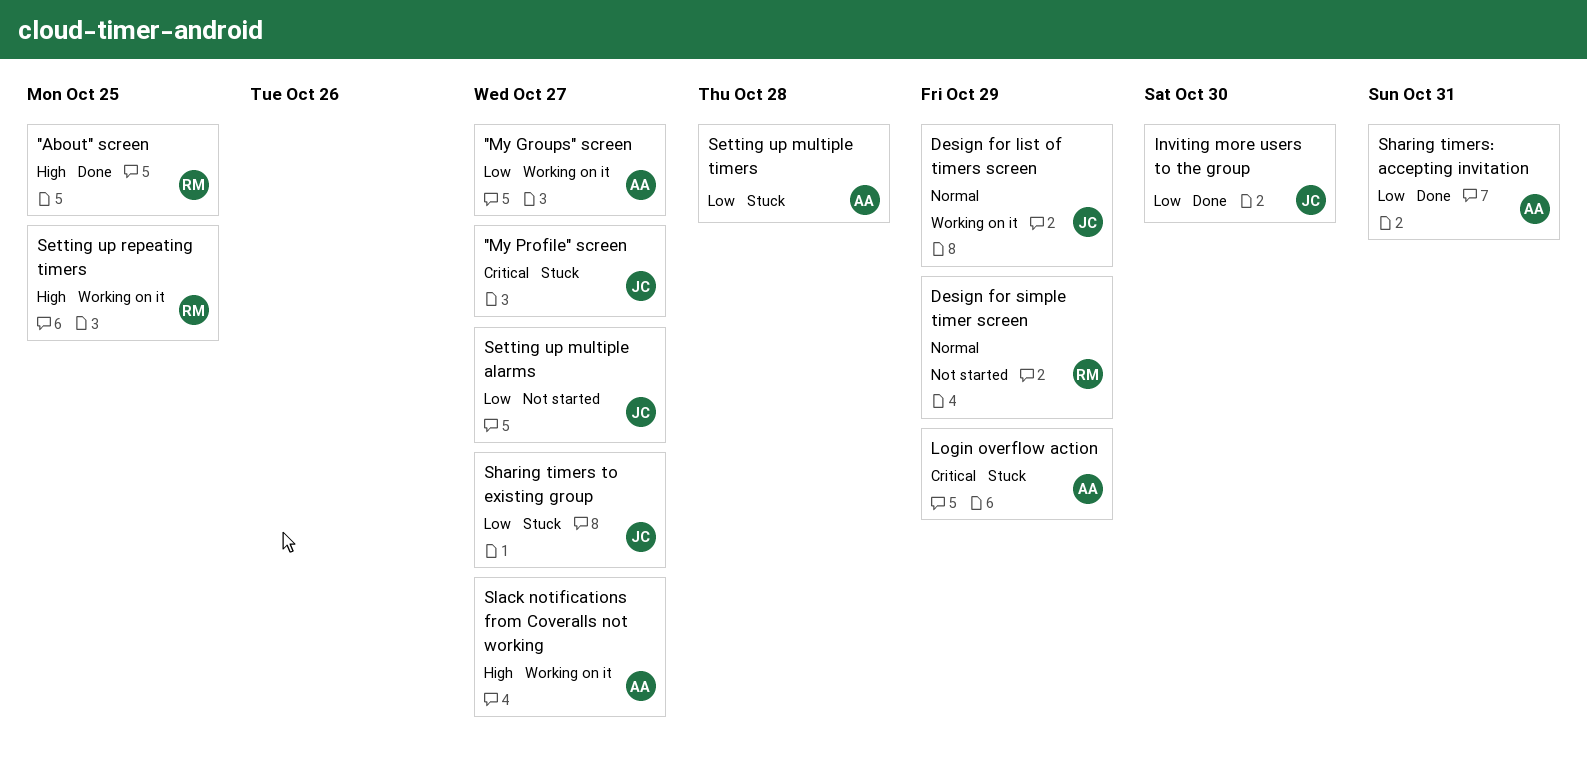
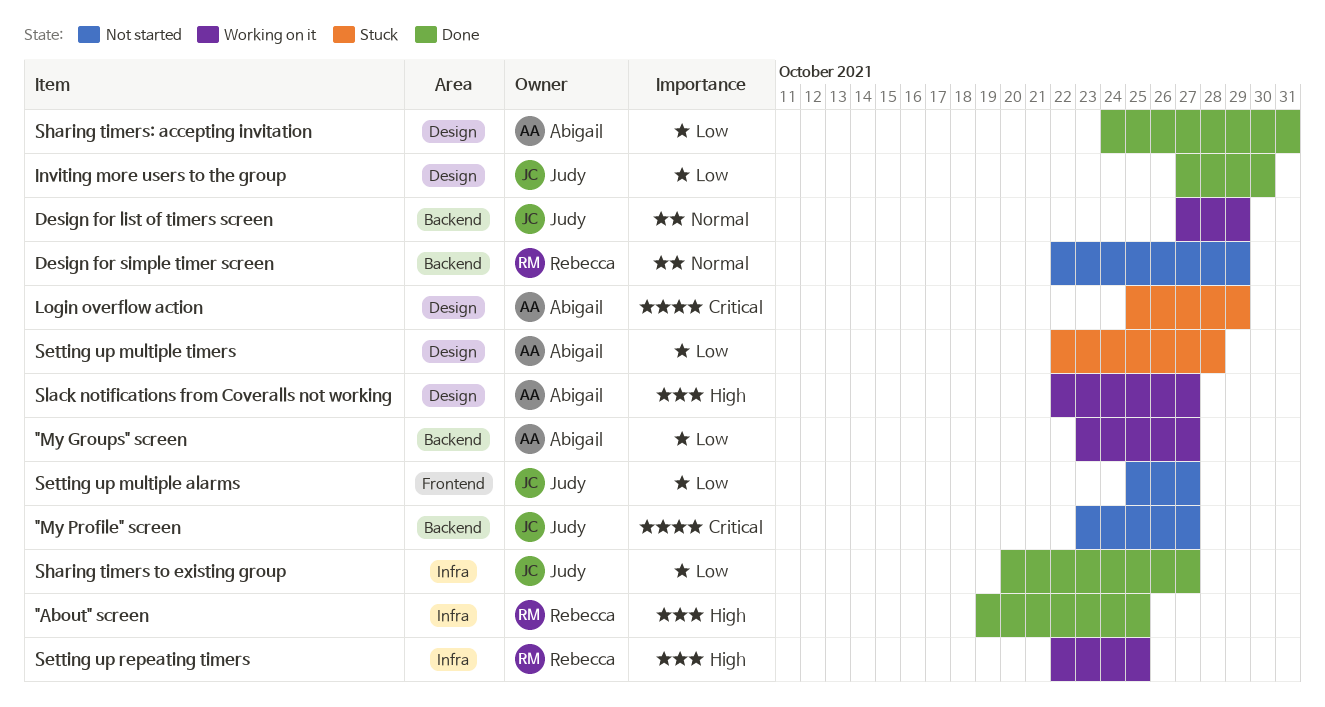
"My Profile" screen, status: Stuck -> Not started
Sharing timers to existing group, status: Stuck -> Done

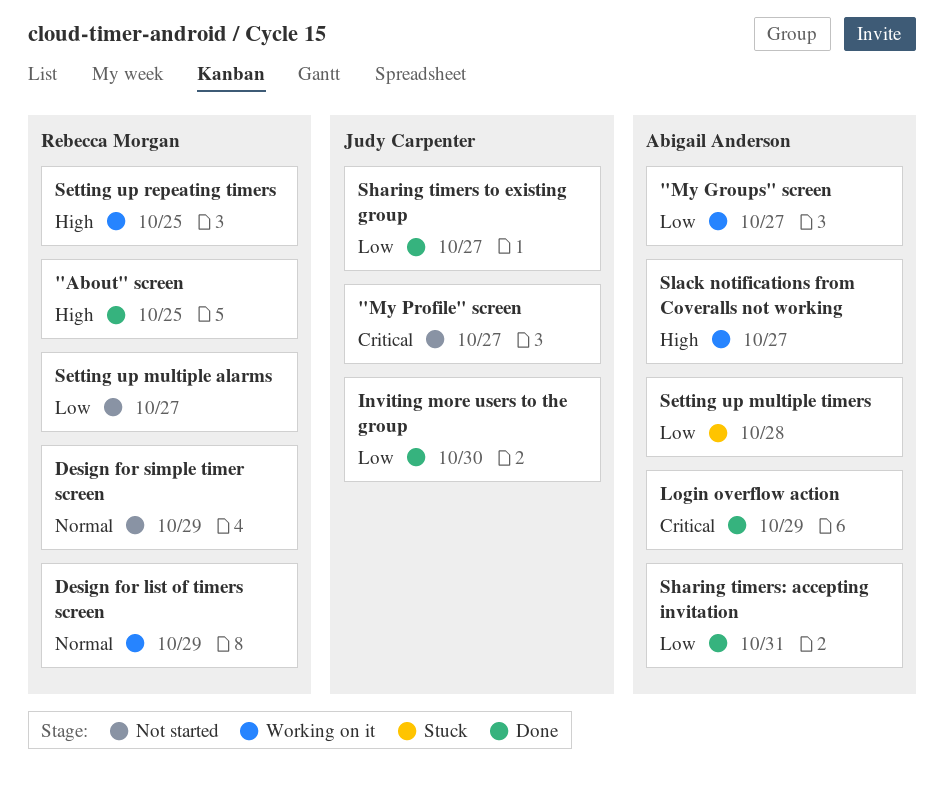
Design for list of timers screen, owner: Judy Carpenter -> Rebecca Morgan
Login overflow action, status: Stuck -> Done
Setting up multiple alarms, owner: Judy Carpenter -> Rebecca Morgan

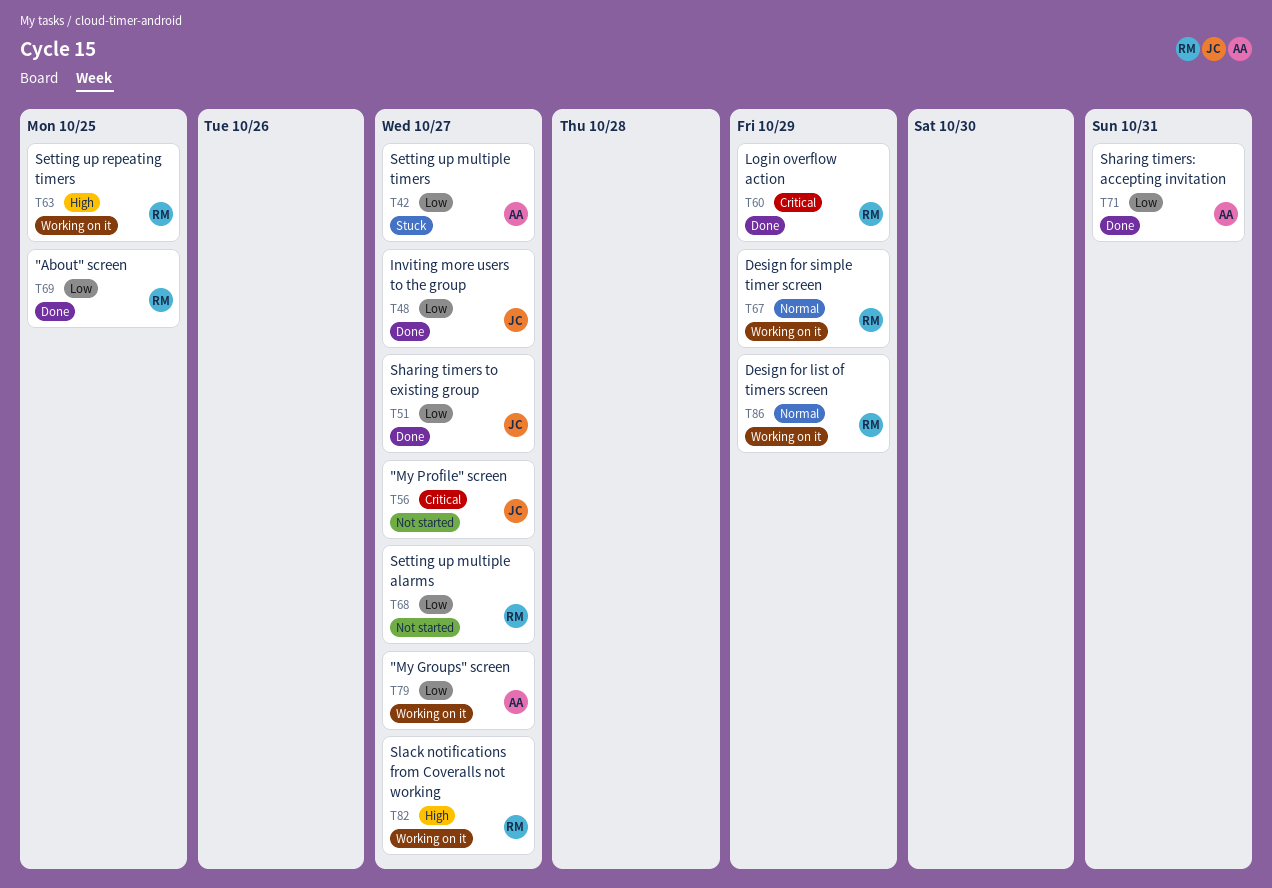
"About" screen, priority: High -> Low
Design for simple timer screen, status: Not started -> Working on it
Inviting more users to the group, due: Oct 30 -> Oct 27
Login overflow action, owner: Abigail Anderson -> Rebecca Morgan
Setting up multiple timers, due: Oct 28 -> Oct 27
Slack notifications from Coveralls not working, owner: Abigail Anderson -> Rebecca Morgan

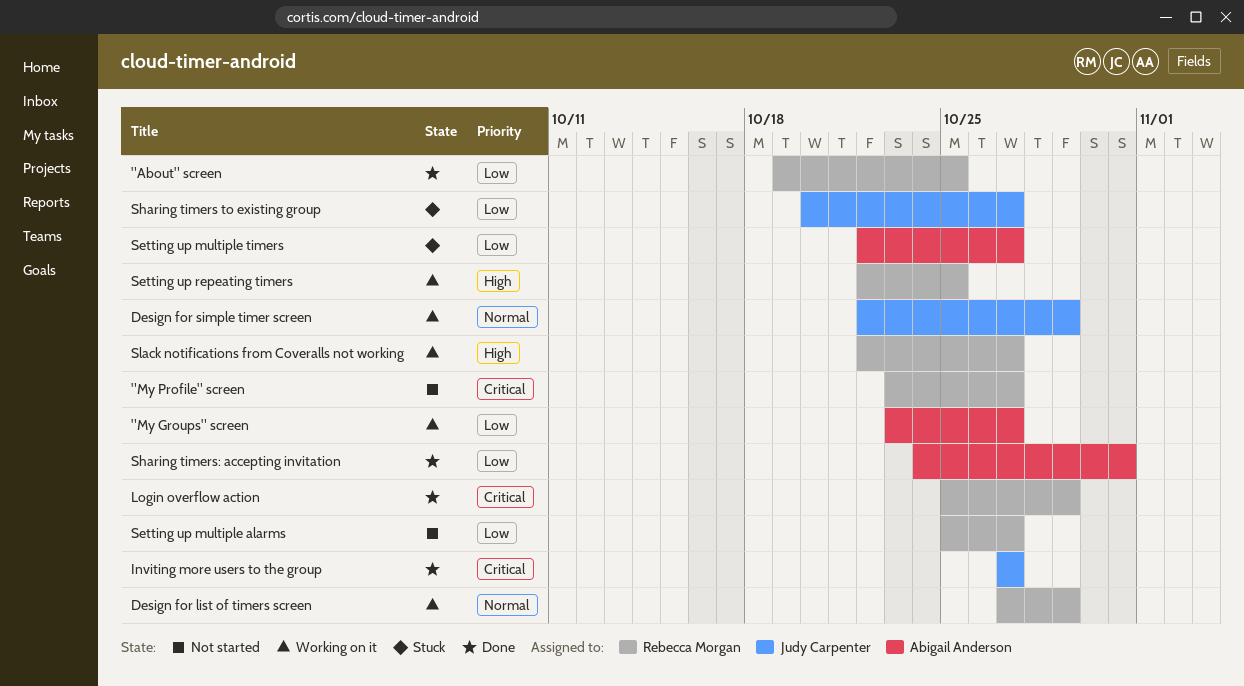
"My Profile" screen, owner: Judy Carpenter -> Rebecca Morgan
Design for simple timer screen, owner: Rebecca Morgan -> Judy Carpenter
Inviting more users to the group, priority: Low -> Critical
Sharing timers to existing group, status: Done -> Stuck

